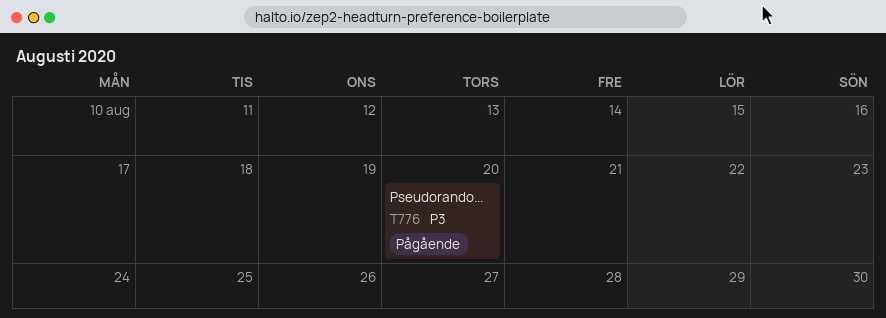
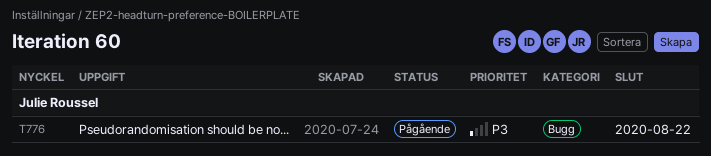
T776, due: Aug 20 -> Aug 22

